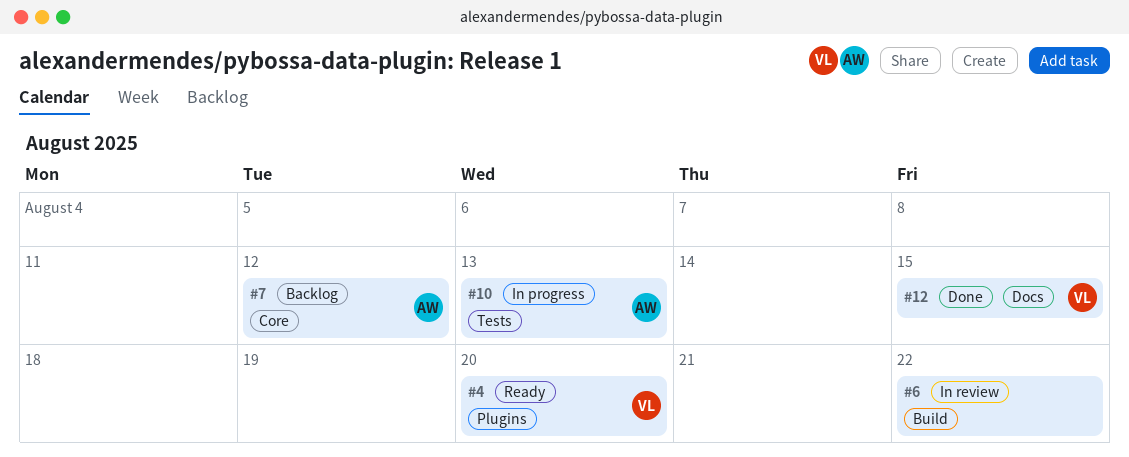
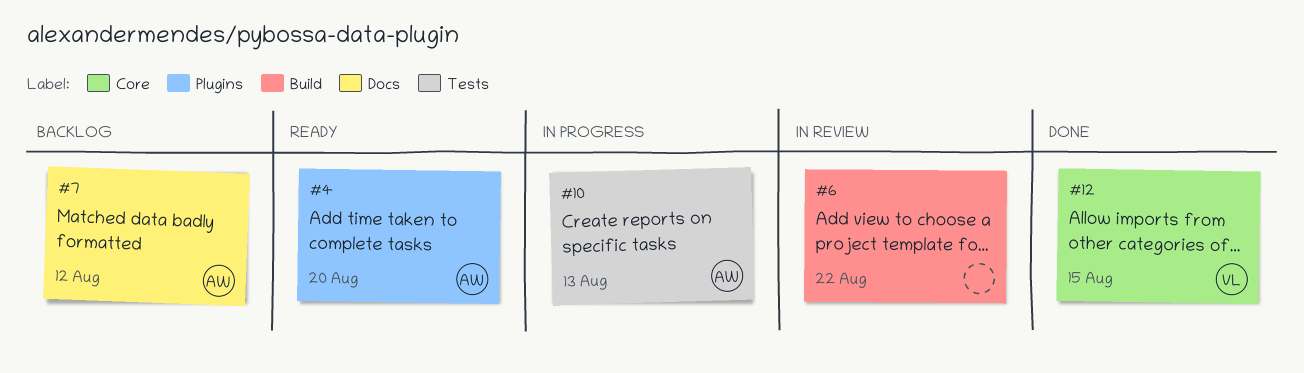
#4, owner: VL -> AW
#7, label: Core -> Docs
#12, label: Docs -> Core

